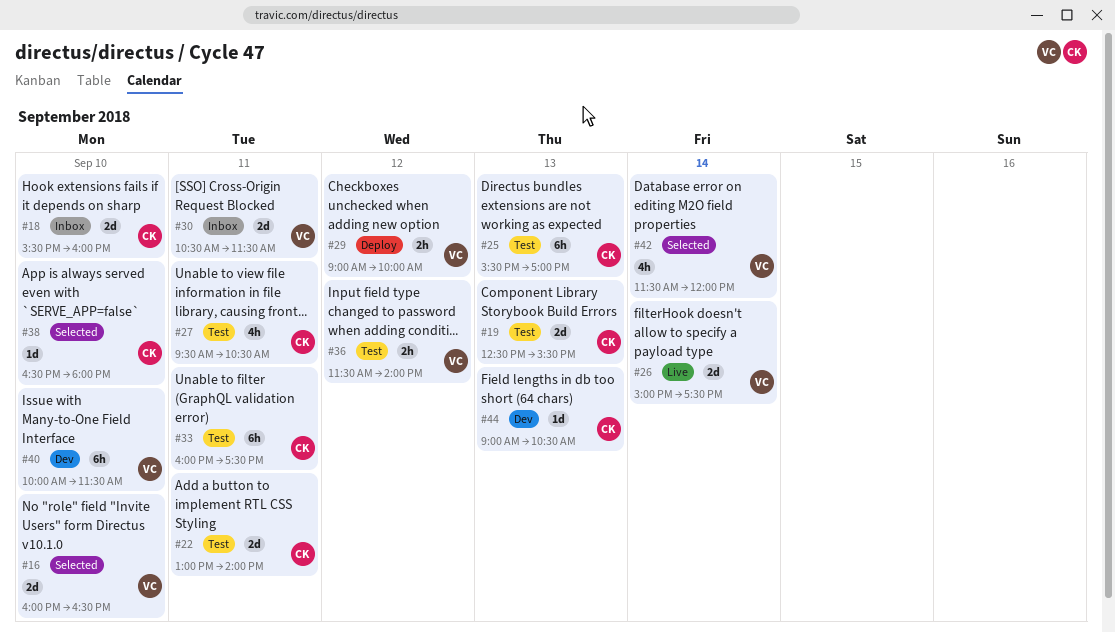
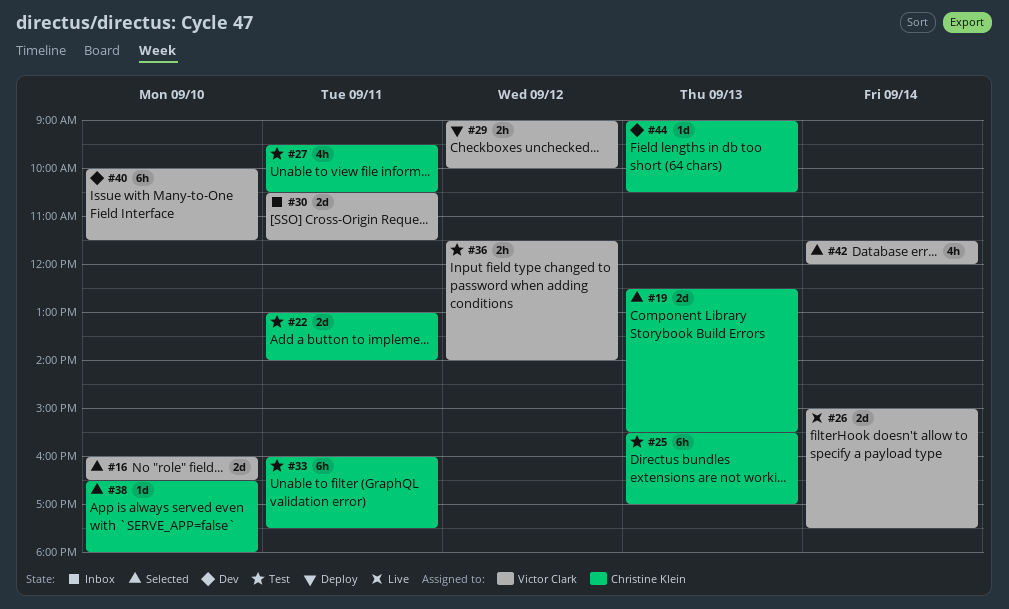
#18: present -> none
#19, status: Test -> Selected

